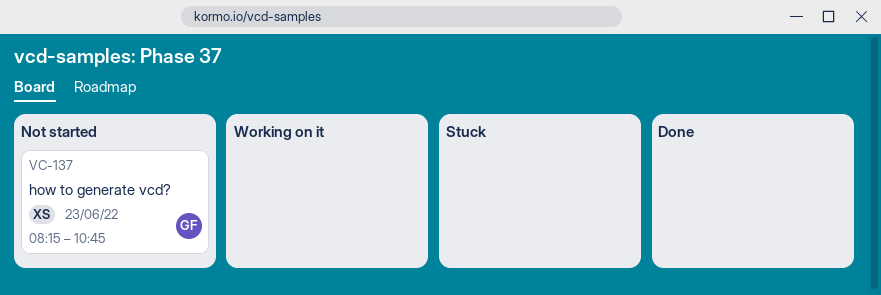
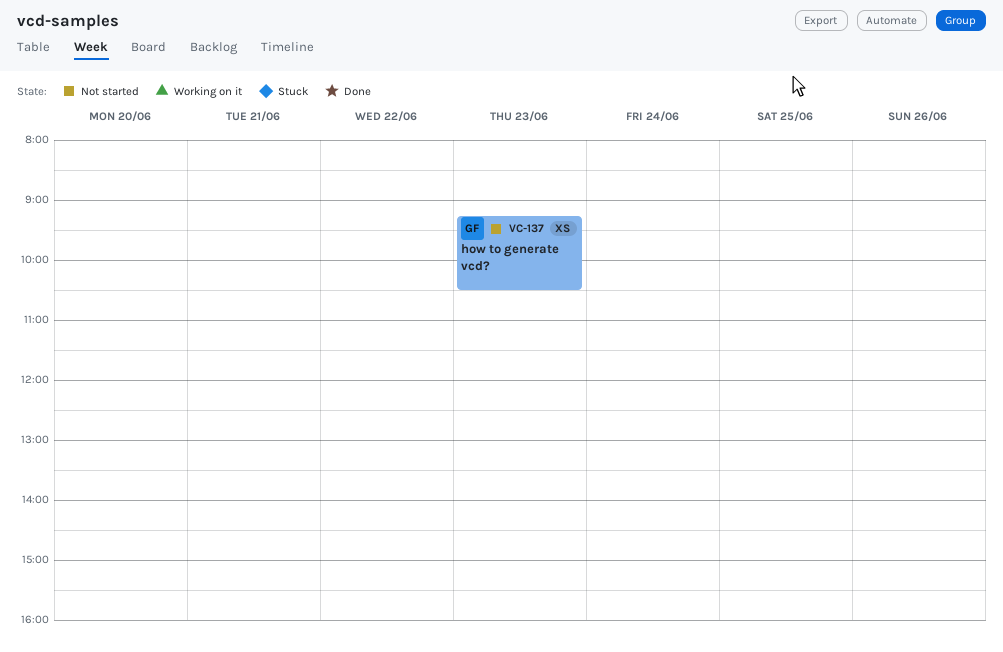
VC-137, begins: 08:15 -> 09:15
VC-137, ends: 10:45 -> 10:30

